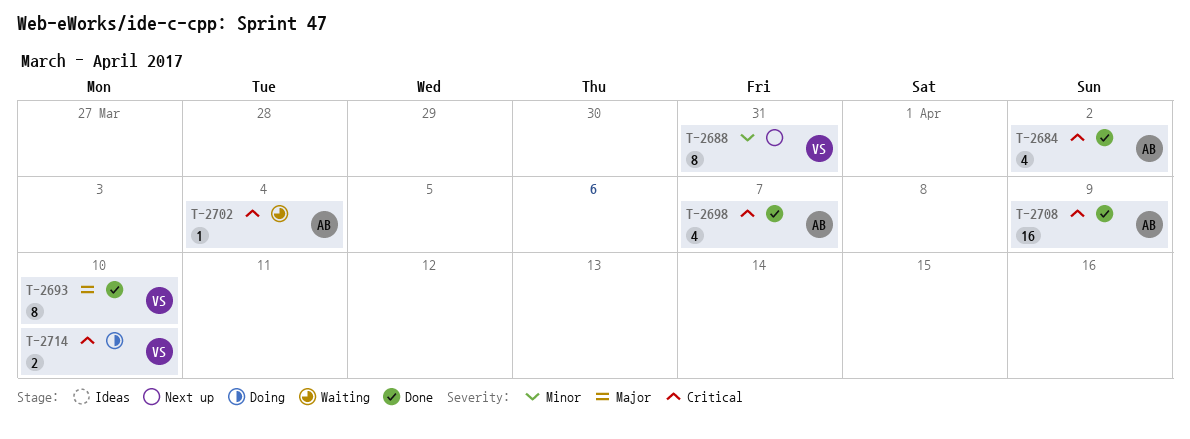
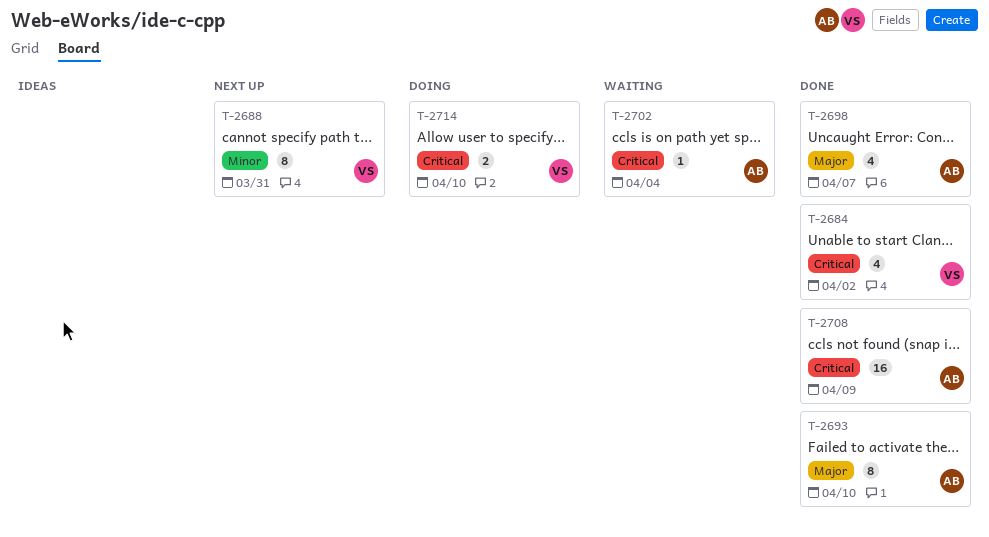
T-2684, owner: AB -> VS
T-2693, owner: VS -> AB
T-2698, priority: Critical -> Major

